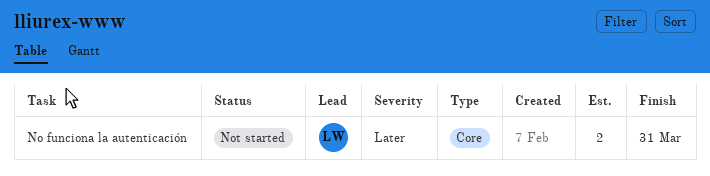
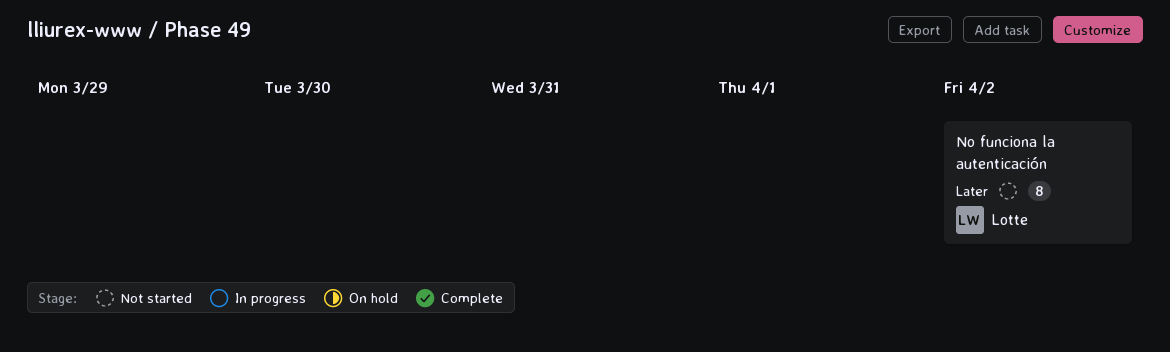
No funciona la autenticación, estimate: 2 -> 8
No funciona la autenticación, due: Mar 31 -> Apr 2

